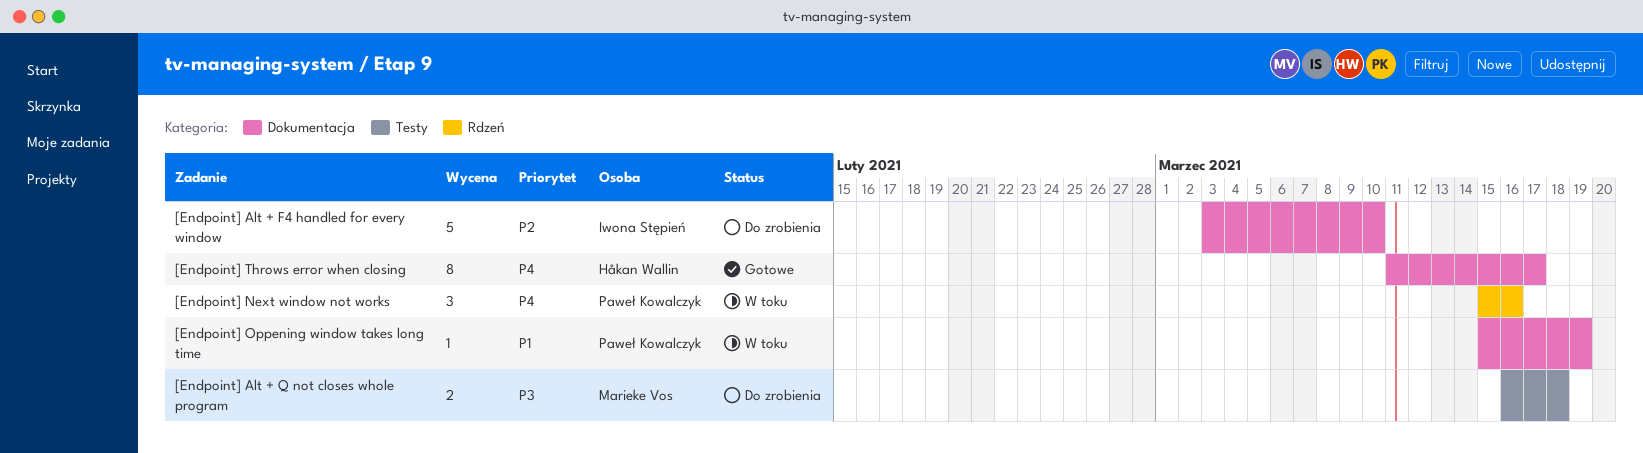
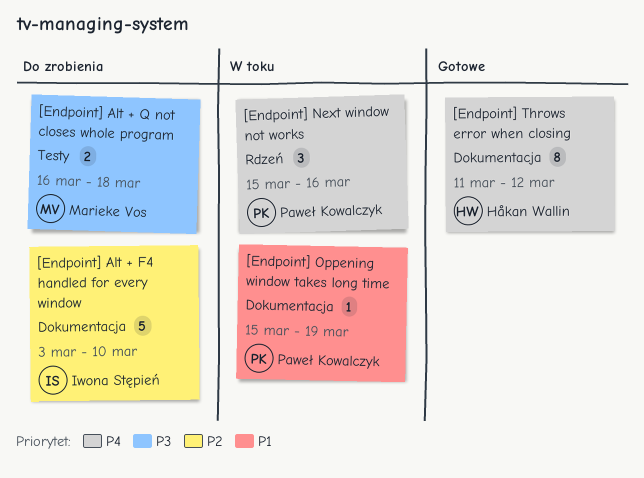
[Endpoint] Throws error when closing, due: Mar 17 -> Mar 12

